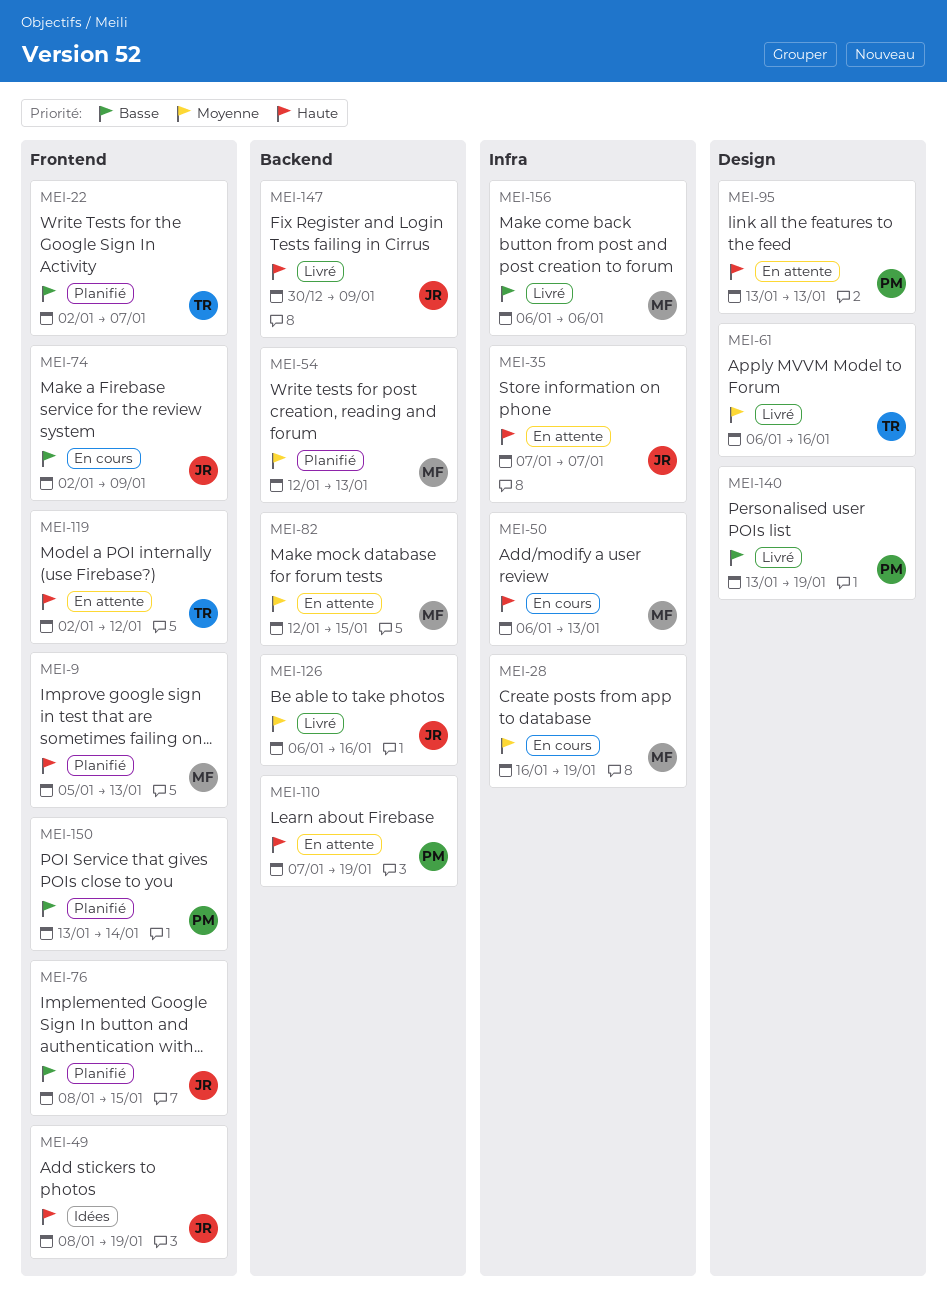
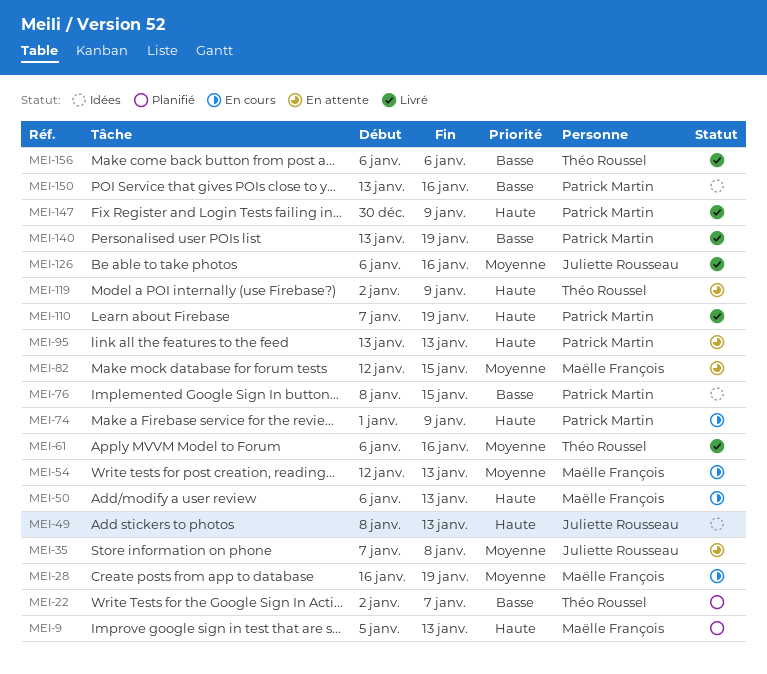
MEI-35, priority: Haute -> Moyenne
MEI-35, due: Jan 7 -> Jan 8
MEI-49, due: Jan 19 -> Jan 13
MEI-54, status: Planifié -> En cours
MEI-74, owner: Juliette Rousseau -> Patrick Martin
MEI-74, priority: Basse -> Haute
MEI-74, start: Jan 2 -> Jan 1
MEI-76, status: Planifié -> Idées
MEI-76, owner: Juliette Rousseau -> Patrick Martin
MEI-110, status: En attente -> Livré
MEI-119, due: Jan 12 -> Jan 9
MEI-147, owner: Juliette Rousseau -> Patrick Martin
MEI-150, status: Planifié -> Idées
MEI-150, due: Jan 14 -> Jan 16
MEI-156, owner: Maëlle François -> Théo Roussel

